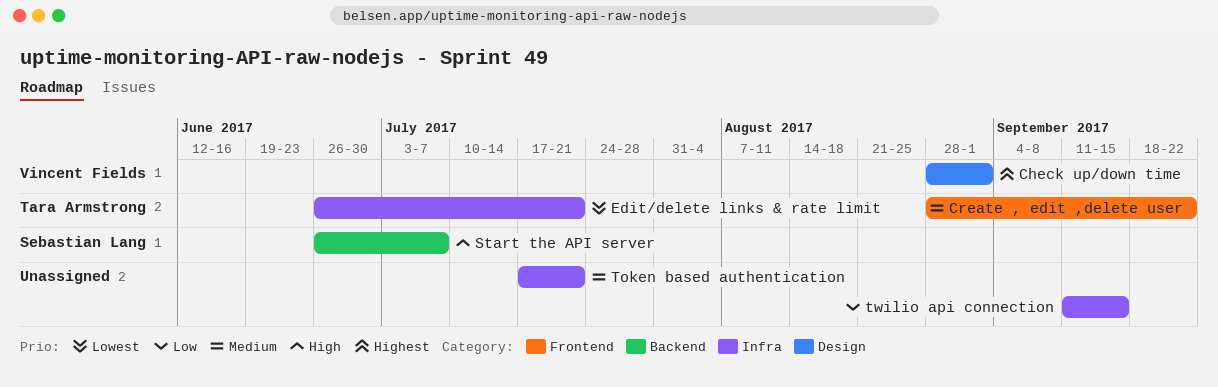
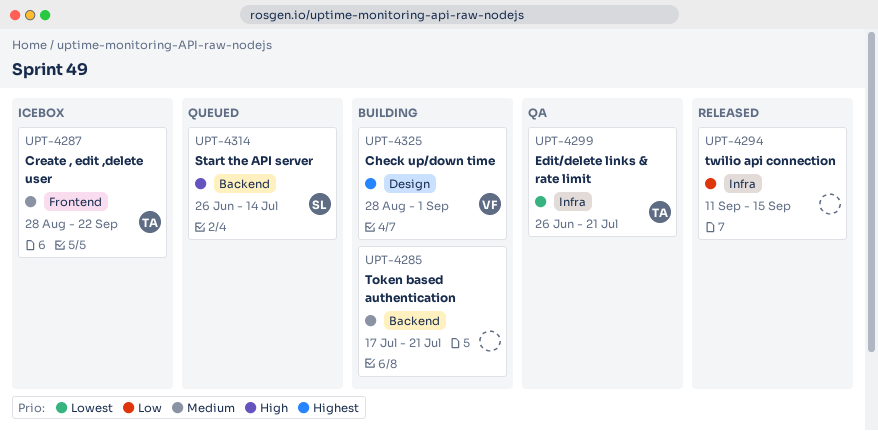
Start the API server, due: Jul 7 -> Jul 14
Token based authentication, label: Infra -> Backend

